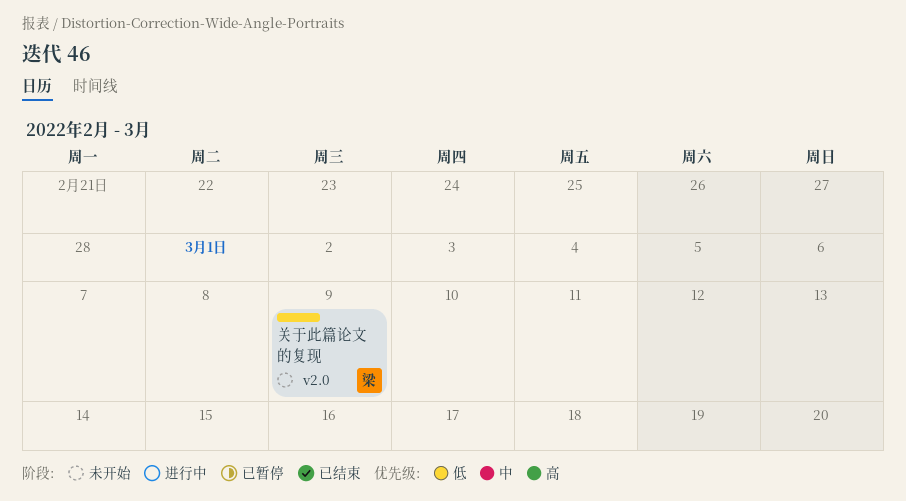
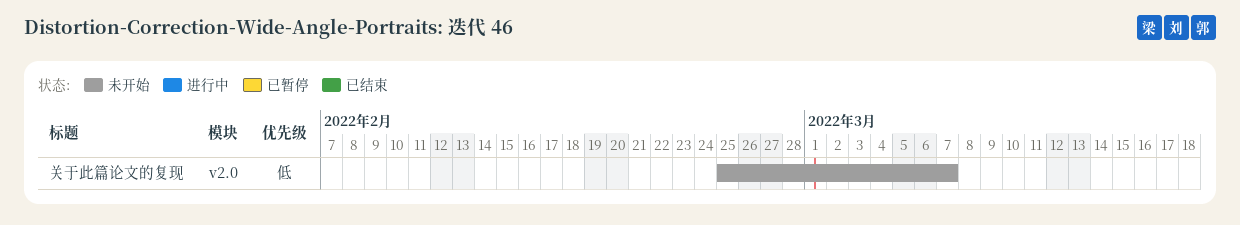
关于此篇论文的复现, due: Mar 9 -> Mar 7

